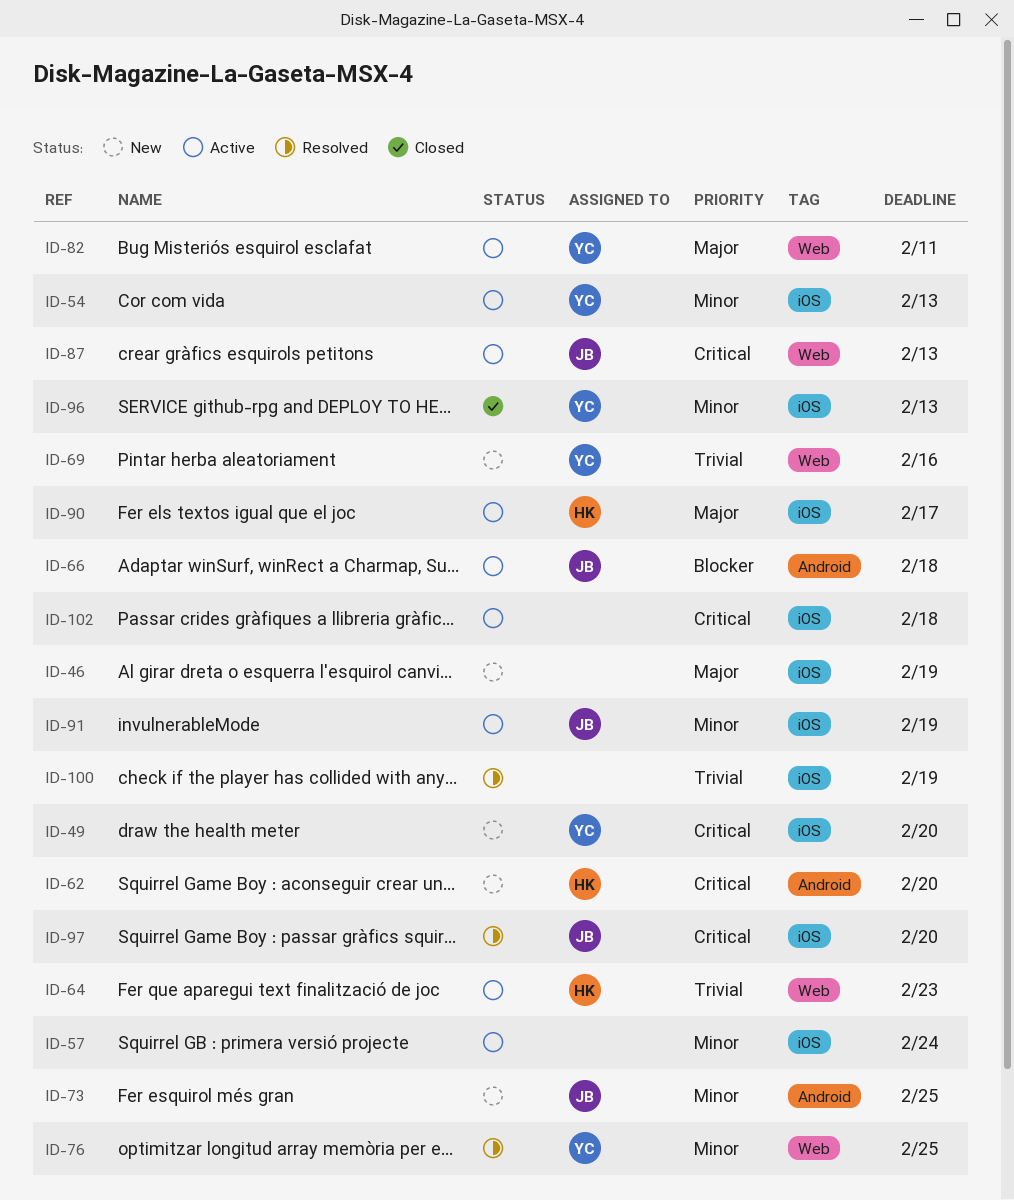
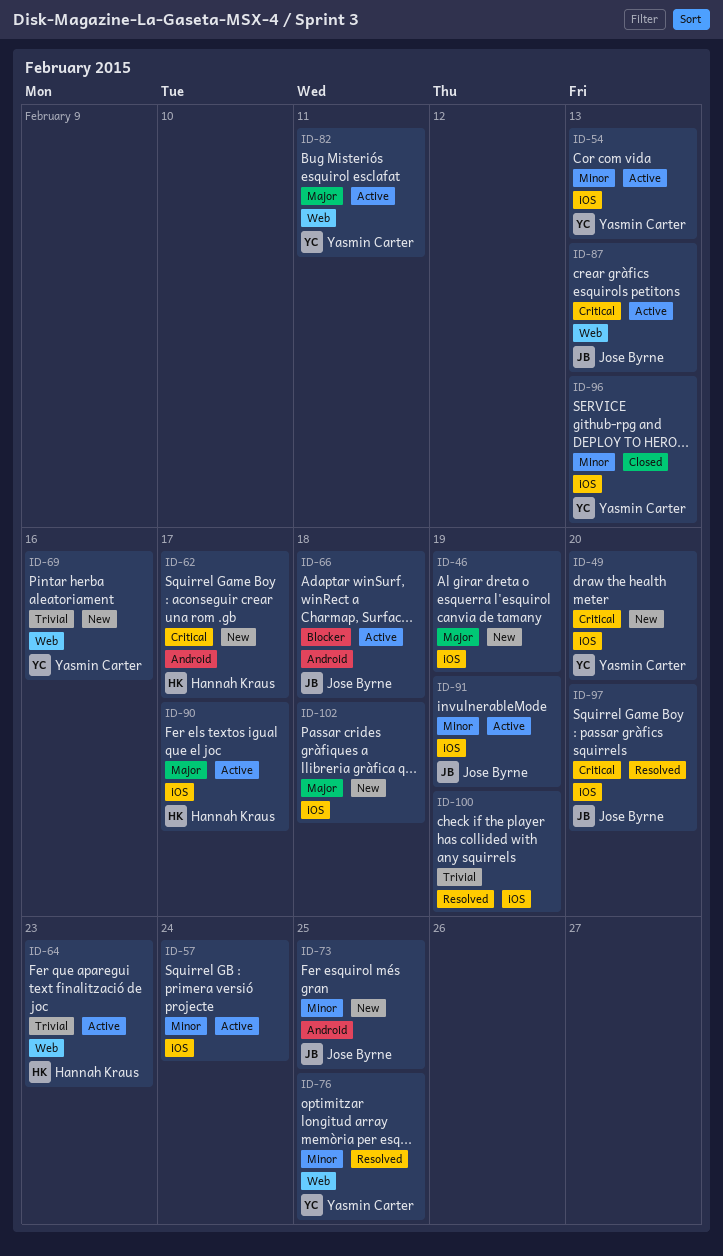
ID-62, due: Feb 20 -> Feb 17
ID-102, status: Active -> New
ID-102, priority: Critical -> Major

